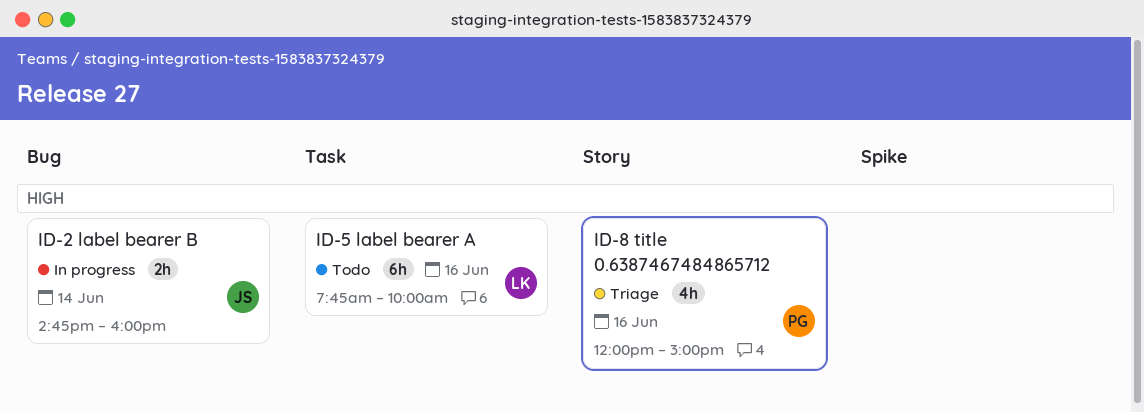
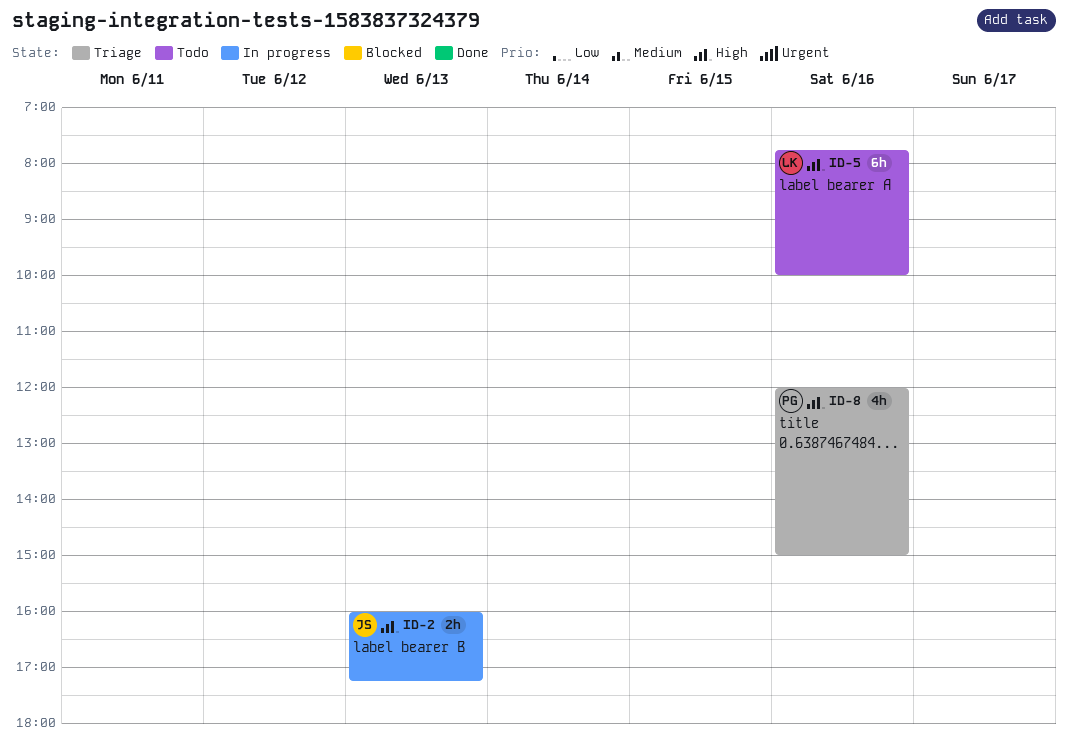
ID-2, day: Jun 14 -> Jun 13
ID-2, begins: 14:45 -> 16:00
ID-2, ends: 16:00 -> 17:15

